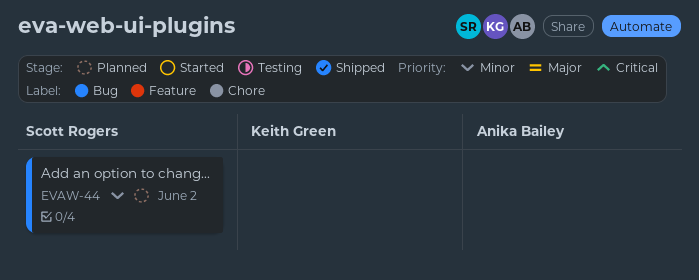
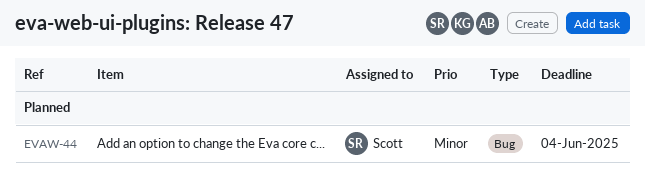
EVAW-44, due: Jun 2 -> Jun 4

